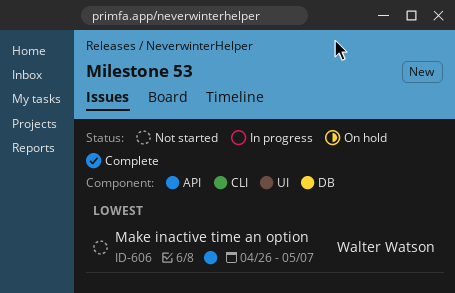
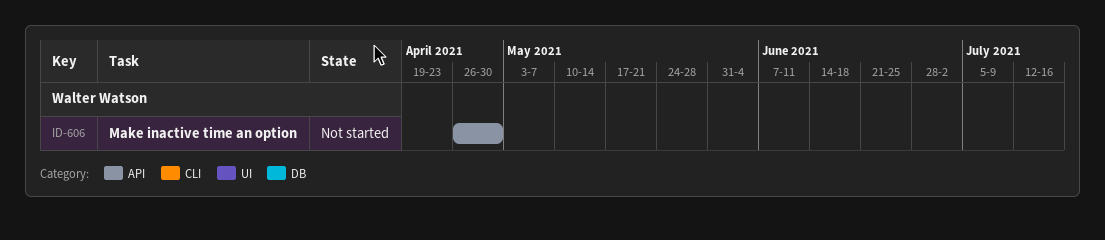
ID-606, due: May 7 -> Apr 30

